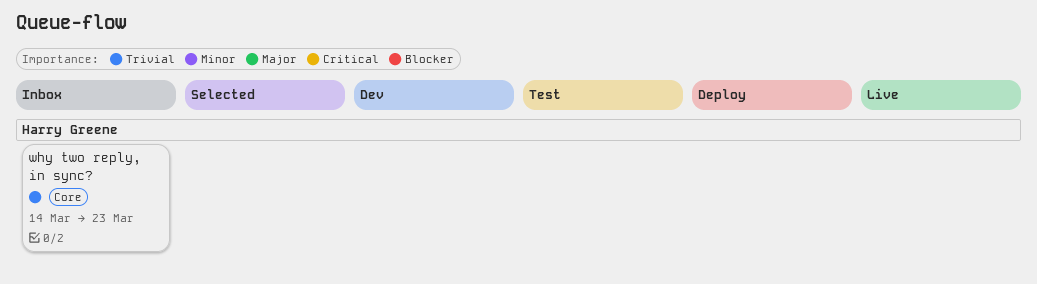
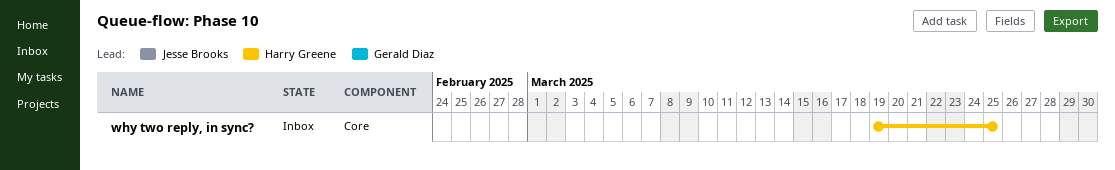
why two reply, in sync?, start: Mar 14 -> Mar 19
why two reply, in sync?, due: Mar 23 -> Mar 25

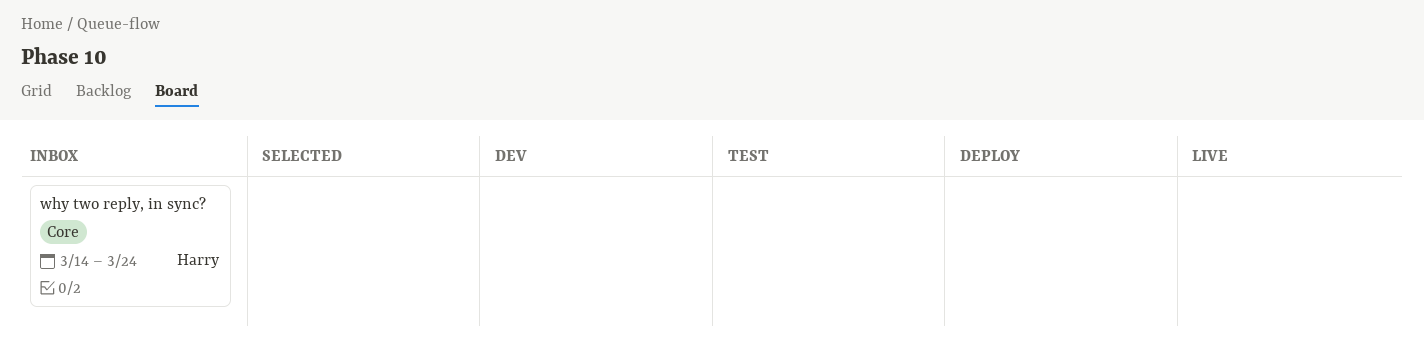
why two reply, in sync?, start: Mar 19 -> Mar 14
why two reply, in sync?, due: Mar 25 -> Mar 24

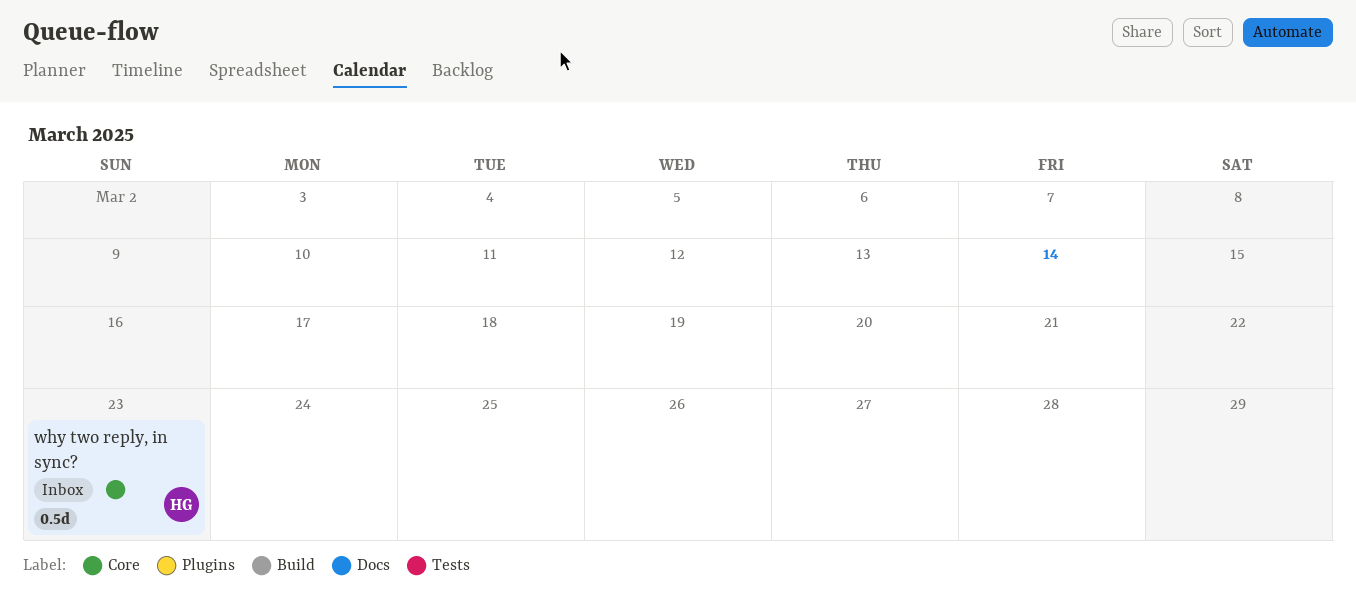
why two reply, in sync?, due: Mar 24 -> Mar 23

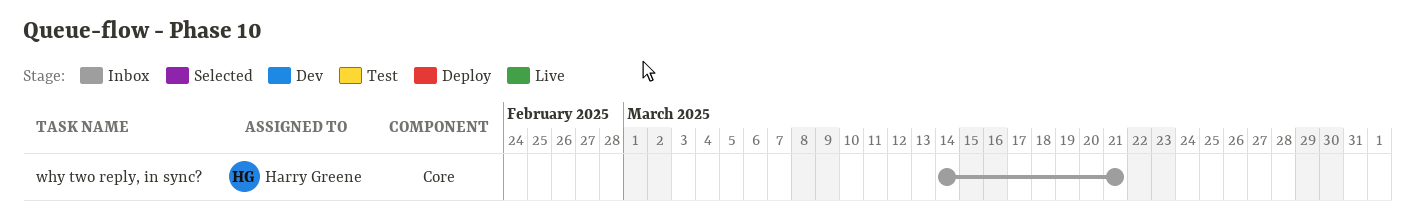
why two reply, in sync?, due: Mar 23 -> Mar 21

